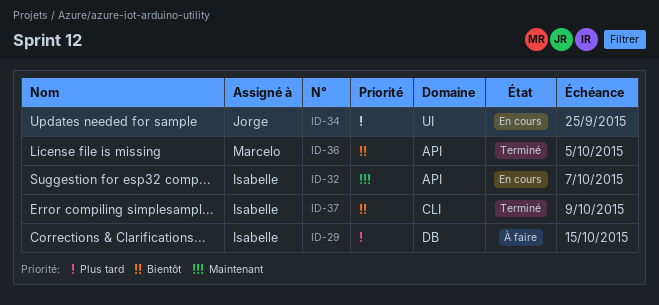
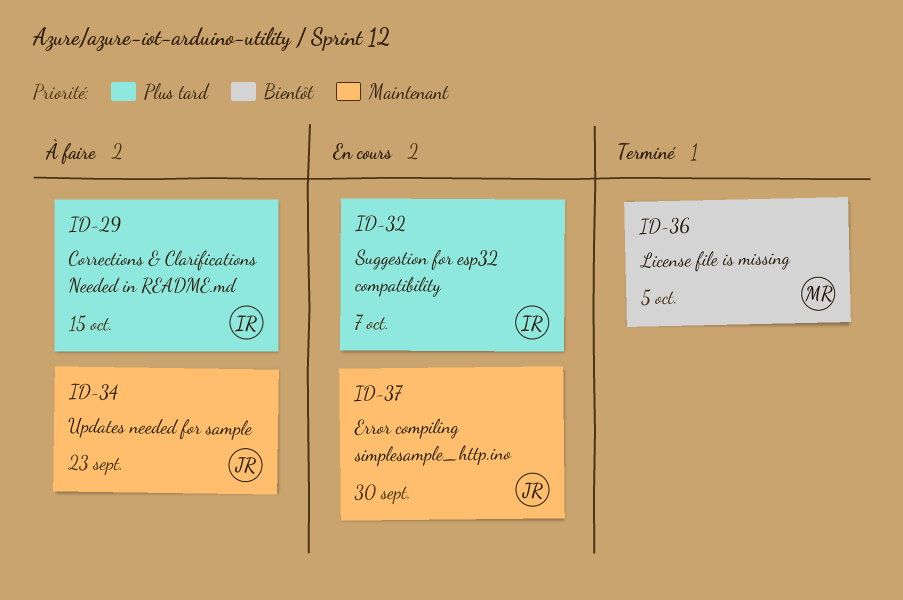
ID-32, priority: Maintenant -> Plus tard
ID-34, status: En cours -> À faire
ID-34, priority: Plus tard -> Maintenant
ID-34, due: Sep 25 -> Sep 23
ID-37, status: Terminé -> En cours
ID-37, owner: Isabelle -> Jorge
ID-37, priority: Bientôt -> Maintenant
ID-37, due: Oct 9 -> Sep 30

